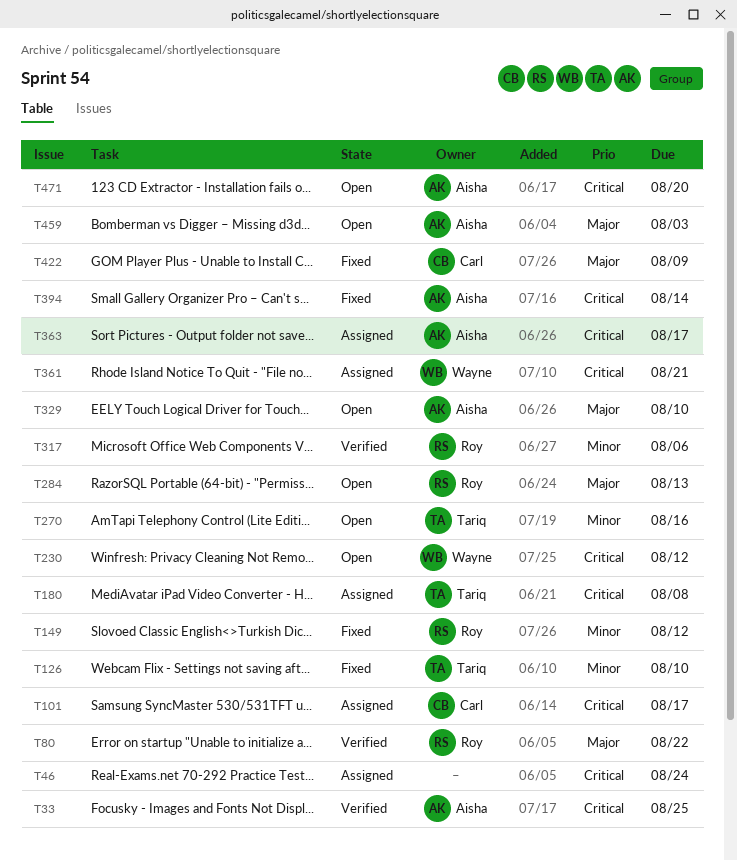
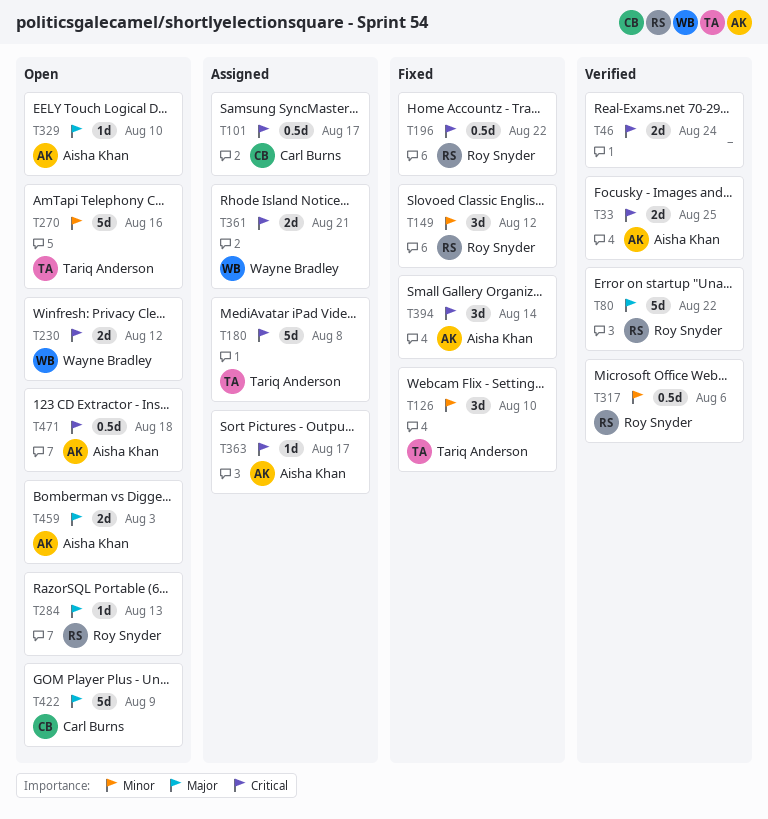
T46, status: Assigned -> Verified
T196: none -> present
T422, status: Fixed -> Open
T471, due: Aug 20 -> Aug 18

